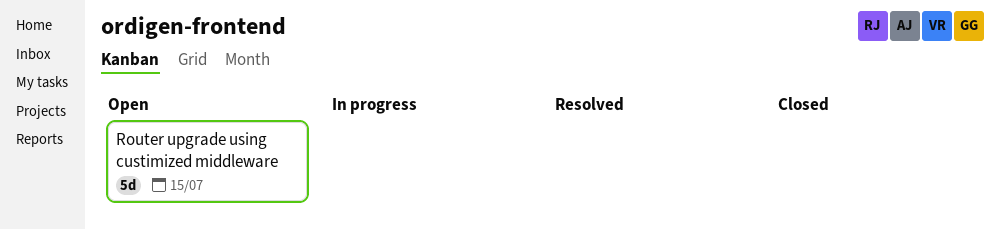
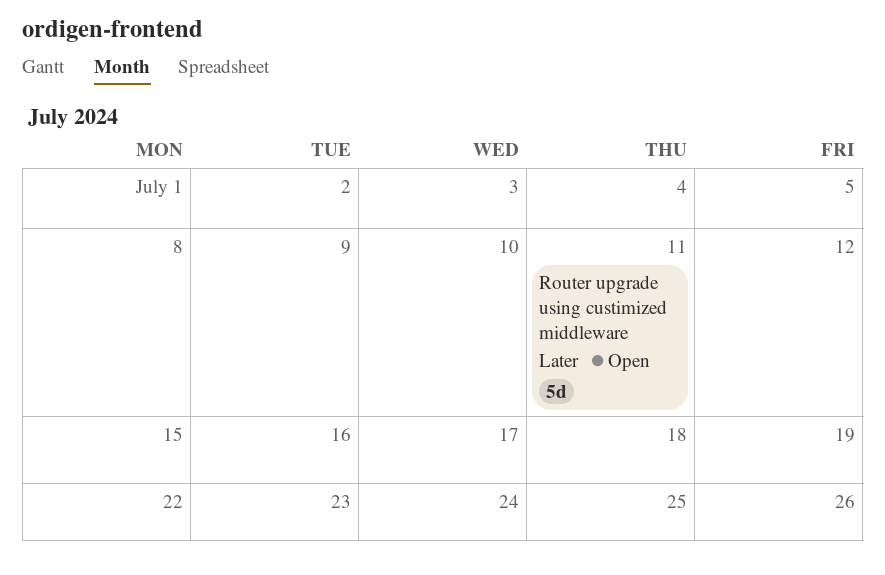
Router upgrade using custimized middleware, due: Jul 15 -> Jul 11

